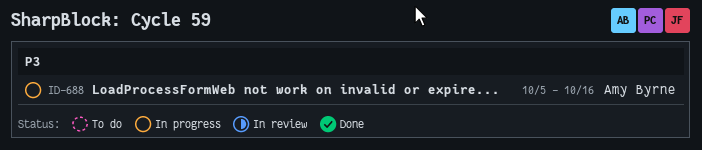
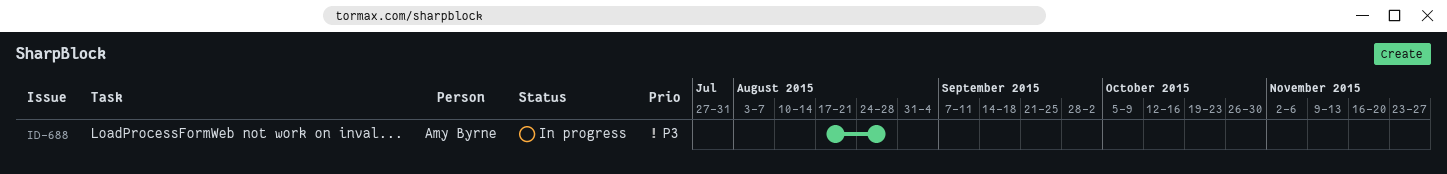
ID-688, start: Oct 5 -> Aug 17
ID-688, due: Oct 16 -> Aug 28

